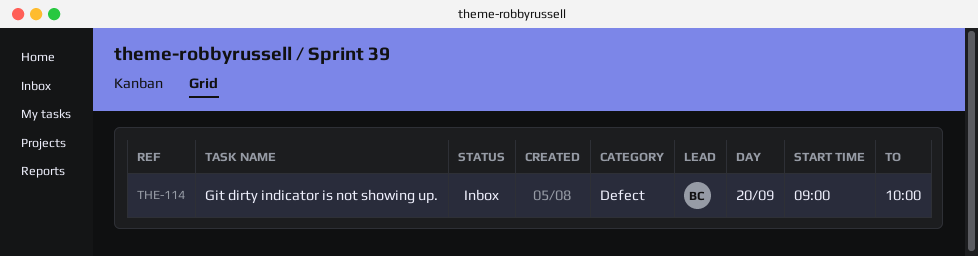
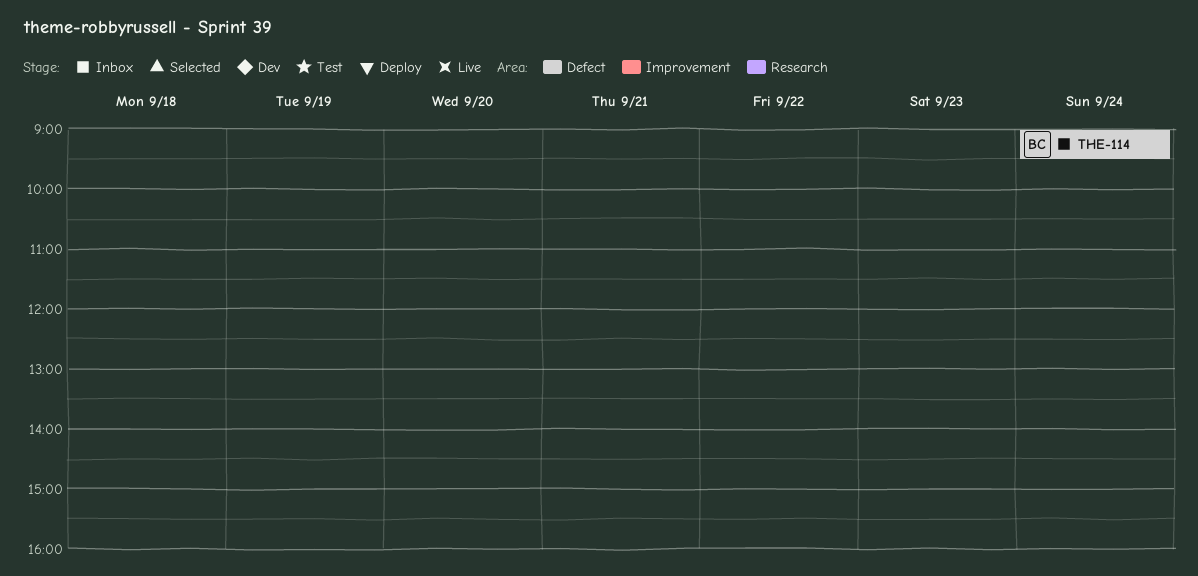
THE-114, day: Sep 20 -> Sep 24
THE-114, ends: 10:00 -> 09:30

